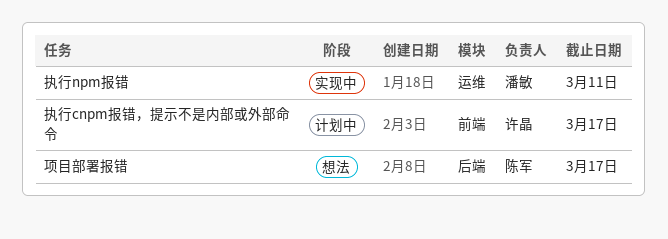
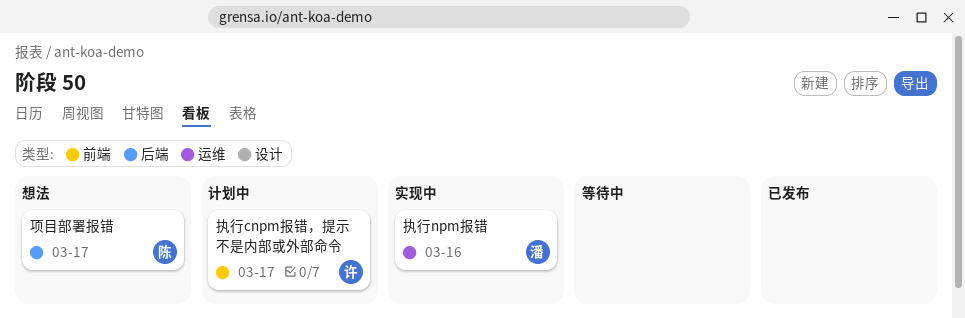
执行npm报错, due: Mar 11 -> Mar 16

